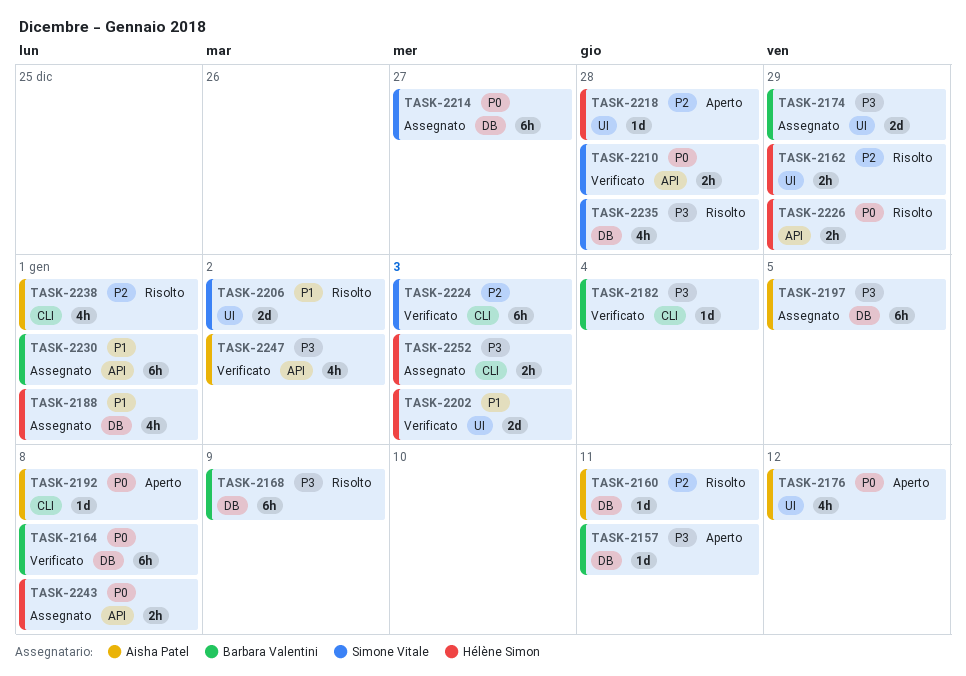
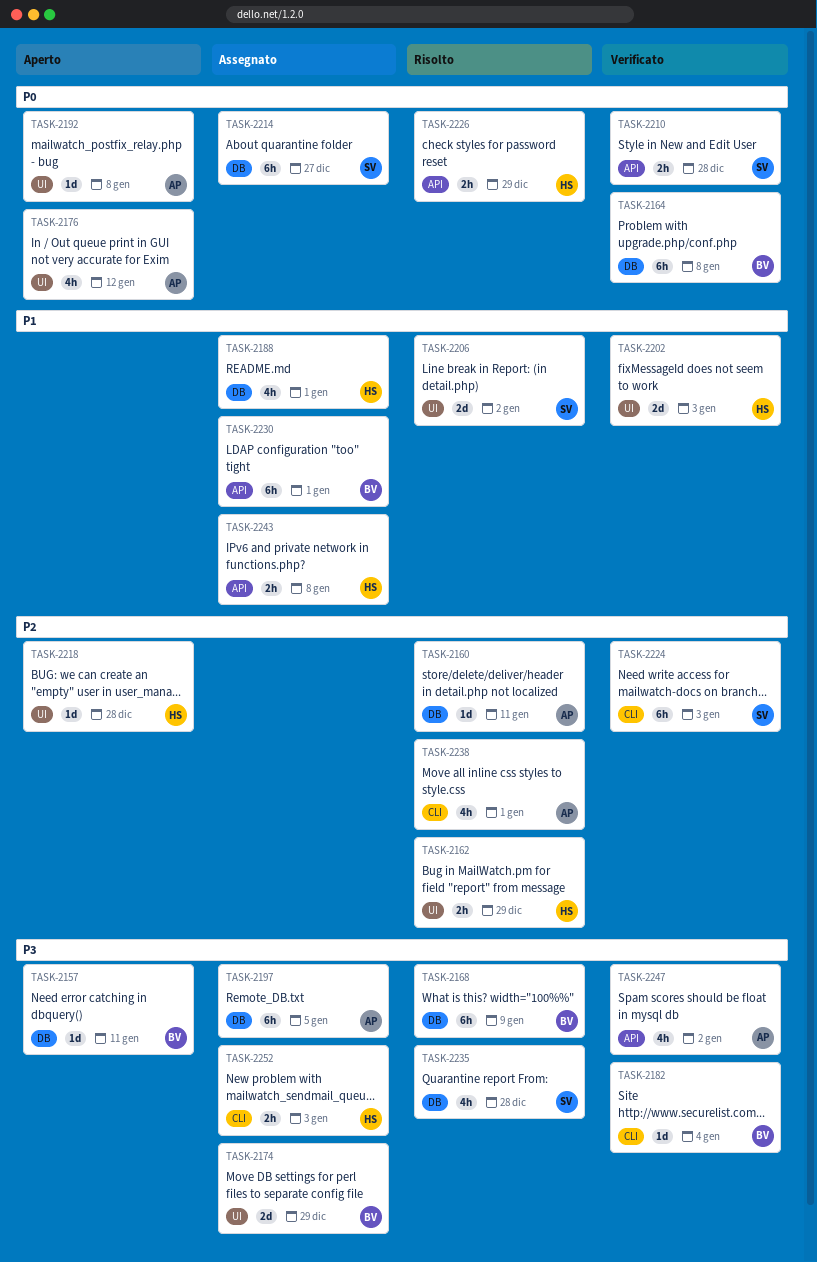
TASK-2192, label: CLI -> UI
TASK-2243, priority: P0 -> P1

